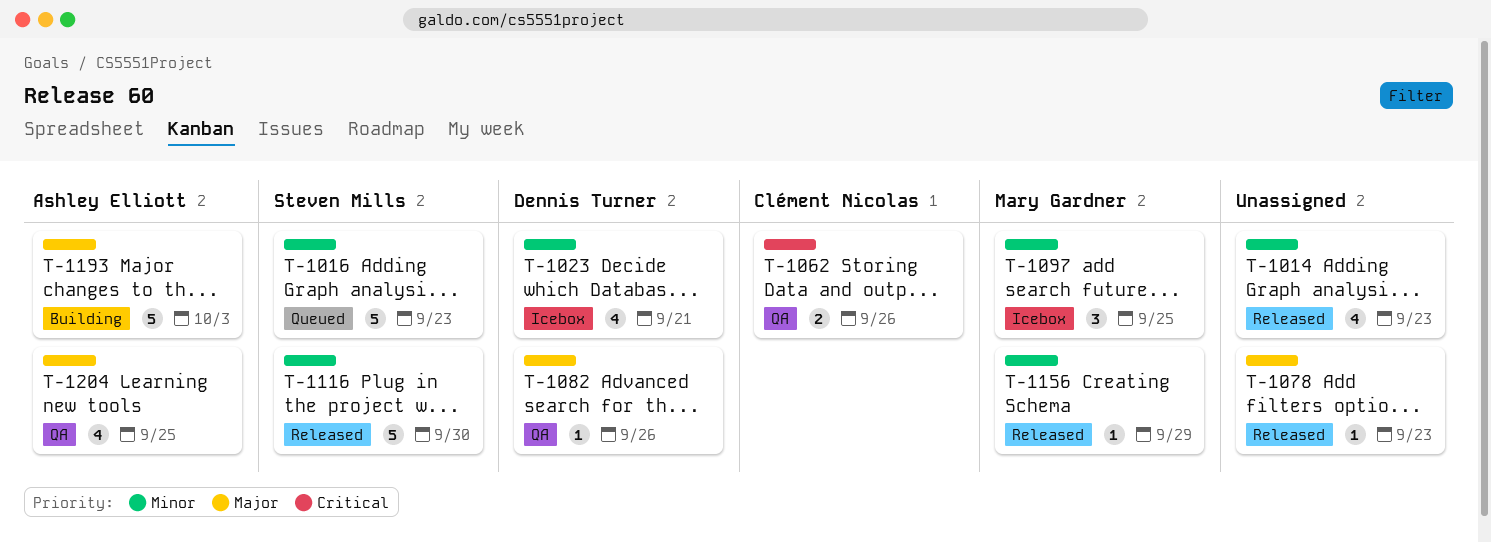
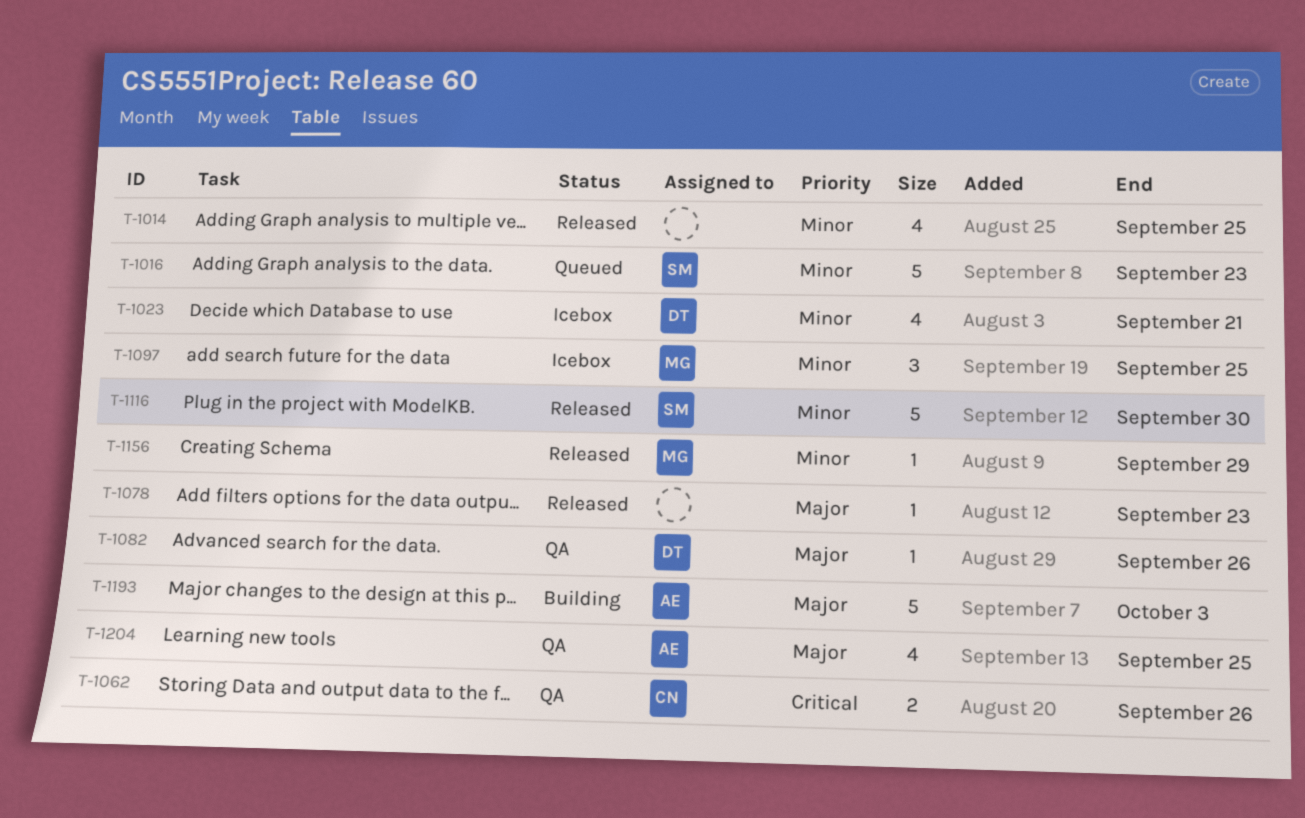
T-1014, due: Sep 23 -> Sep 25

